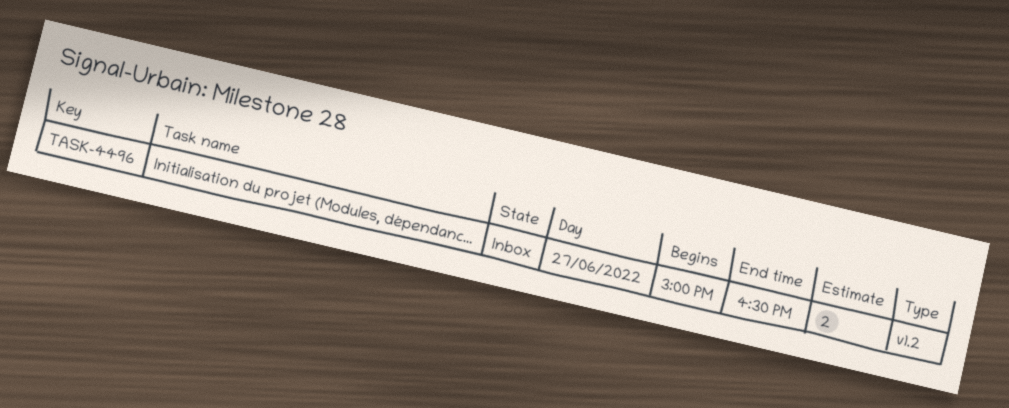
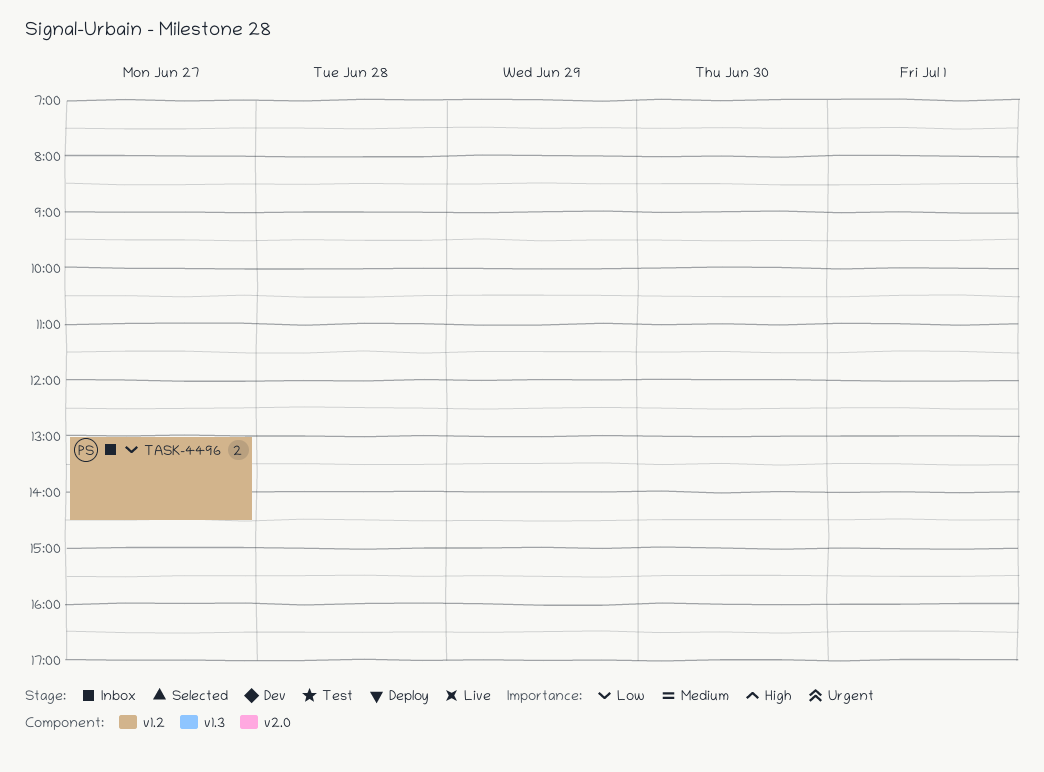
TASK-4496, begins: 15:00 -> 13:00
TASK-4496, ends: 16:30 -> 14:30

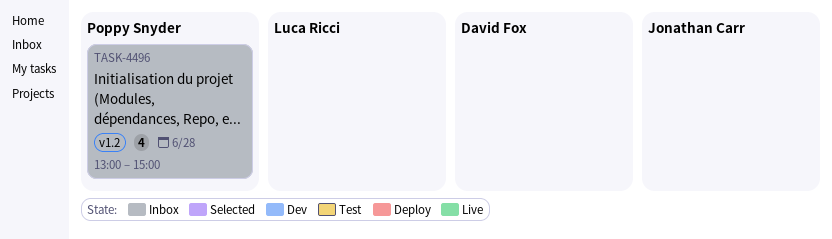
TASK-4496, estimate: 2 -> 4
TASK-4496, day: Jun 27 -> Jun 28
TASK-4496, ends: 14:30 -> 15:00

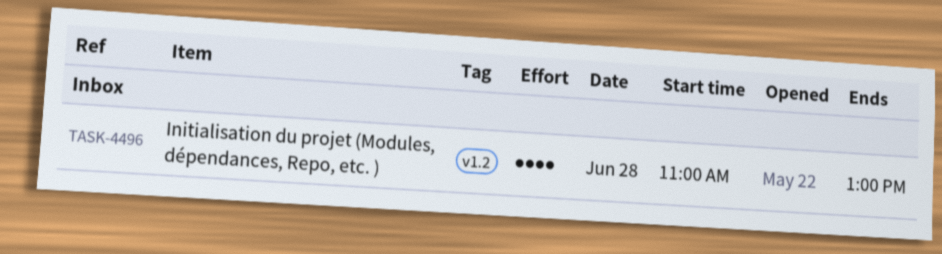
TASK-4496, begins: 13:00 -> 11:00
TASK-4496, ends: 15:00 -> 13:00

